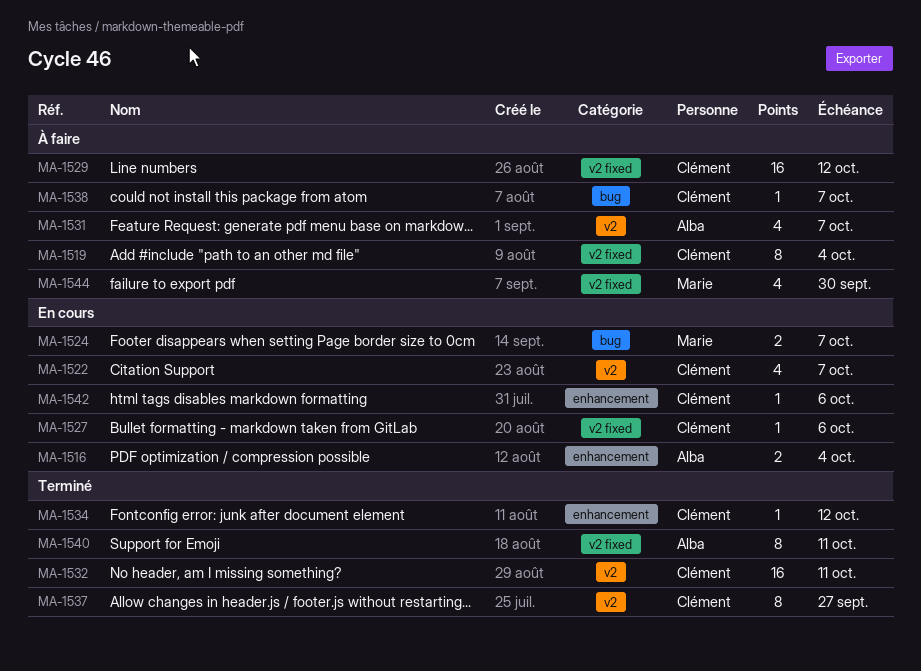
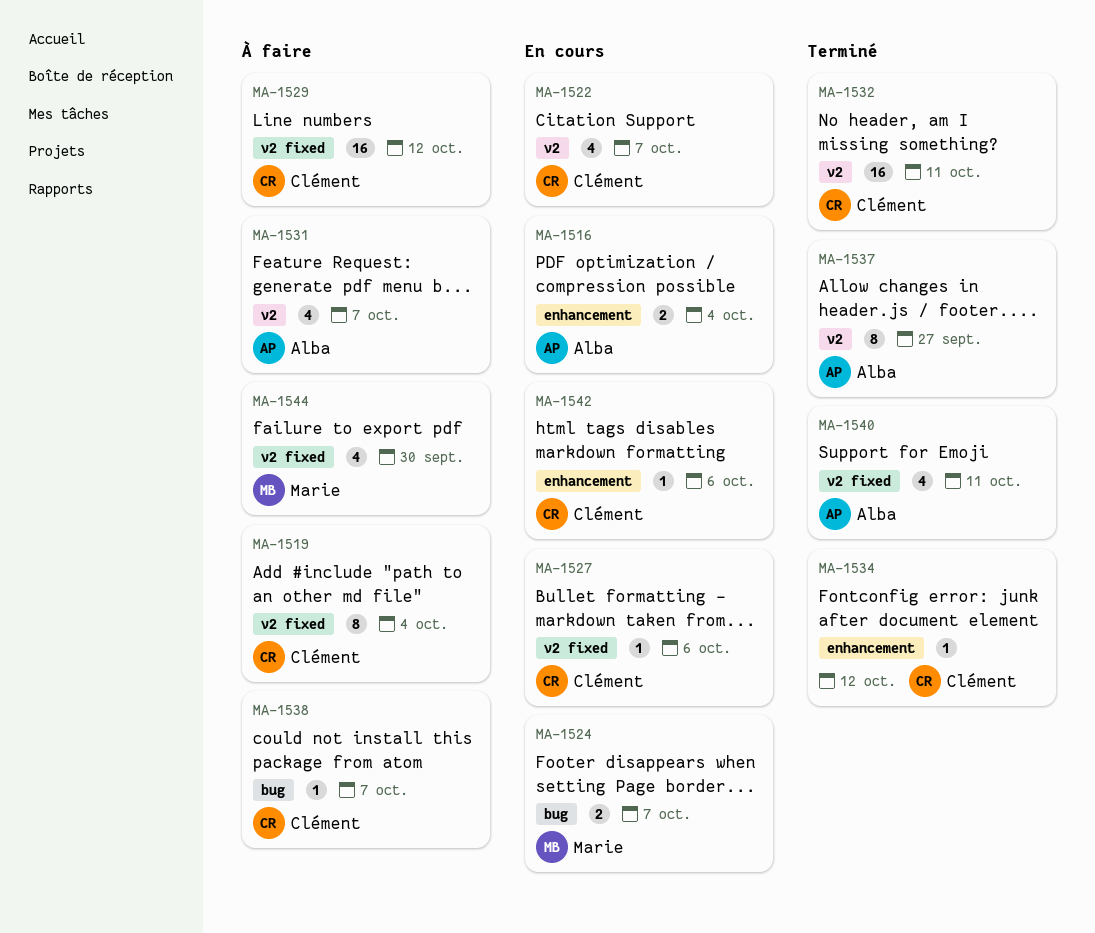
MA-1537, owner: Clément -> Alba
MA-1540, estimate: 8 -> 4

